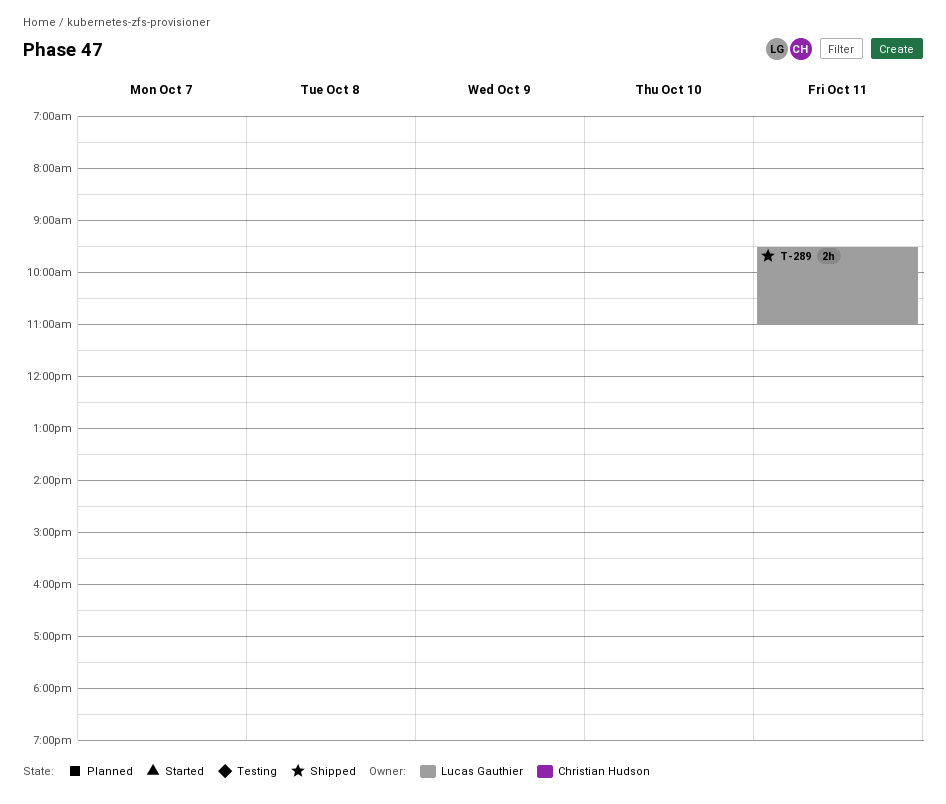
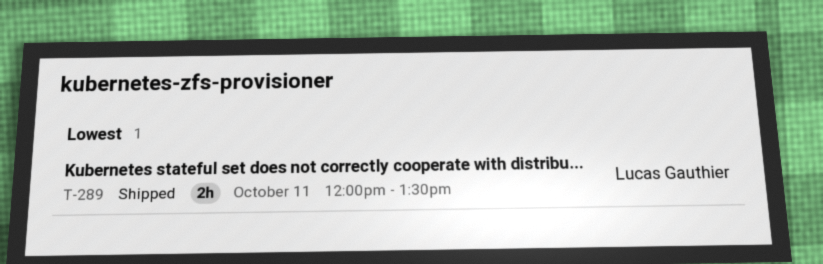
T-289, begins: 09:30 -> 12:00
T-289, ends: 11:00 -> 13:30

